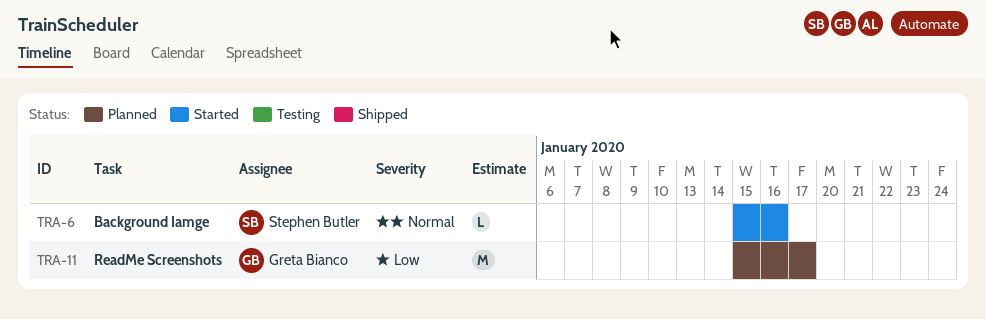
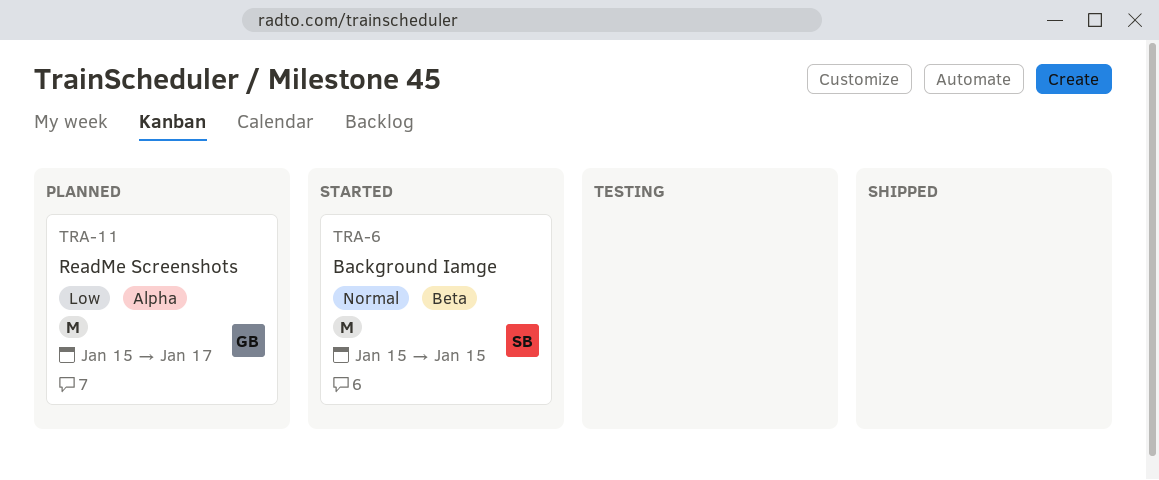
TRA-6, estimate: L -> M
TRA-6, due: Jan 16 -> Jan 15

